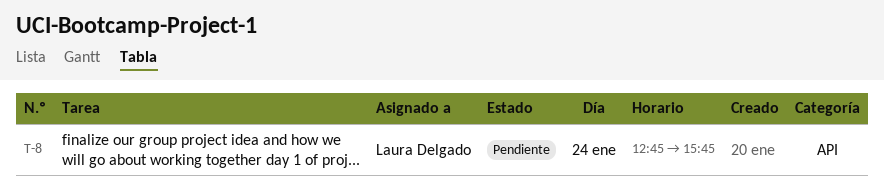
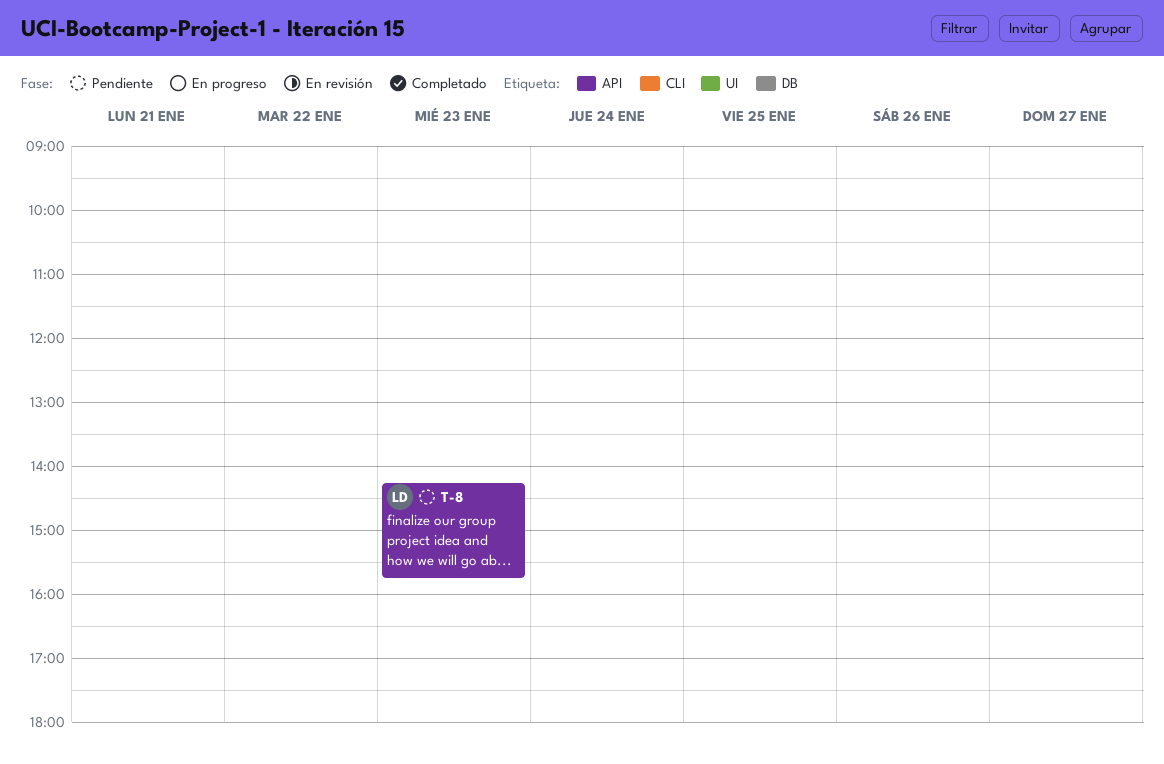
T-8, day: Jan 24 -> Jan 23
T-8, begins: 12:45 -> 14:15

